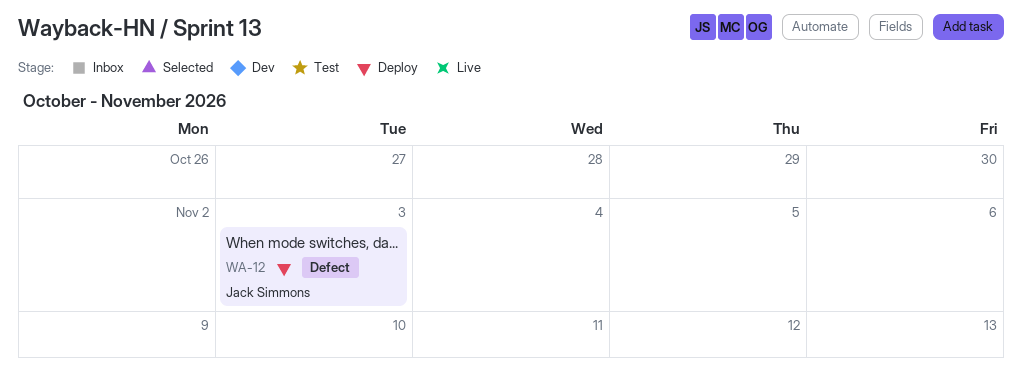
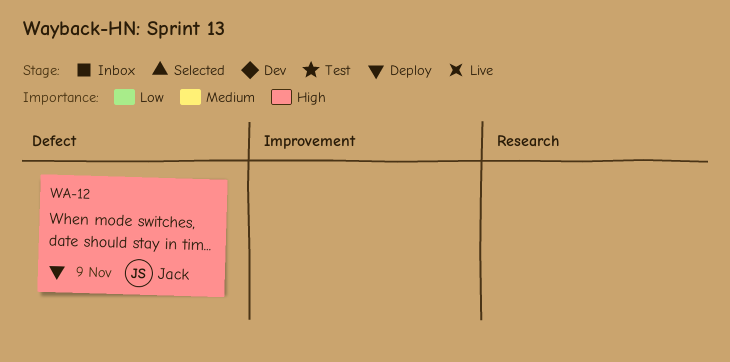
WA-12, due: Nov 3 -> Nov 9

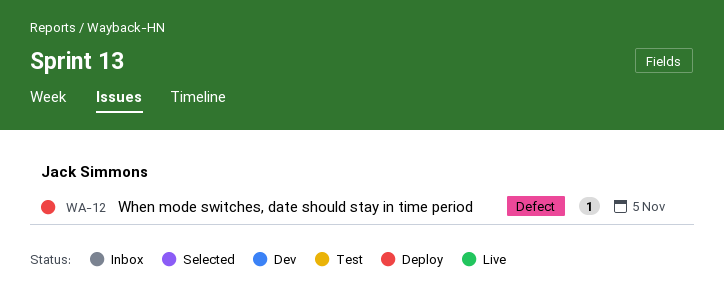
WA-12, due: Nov 9 -> Nov 5

